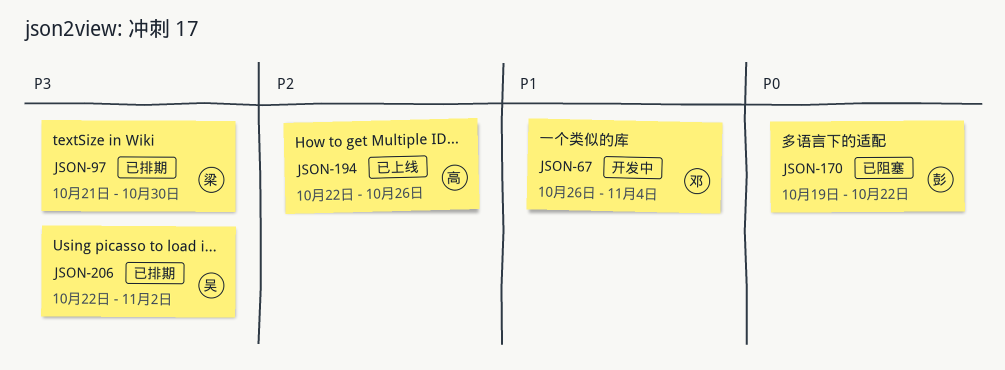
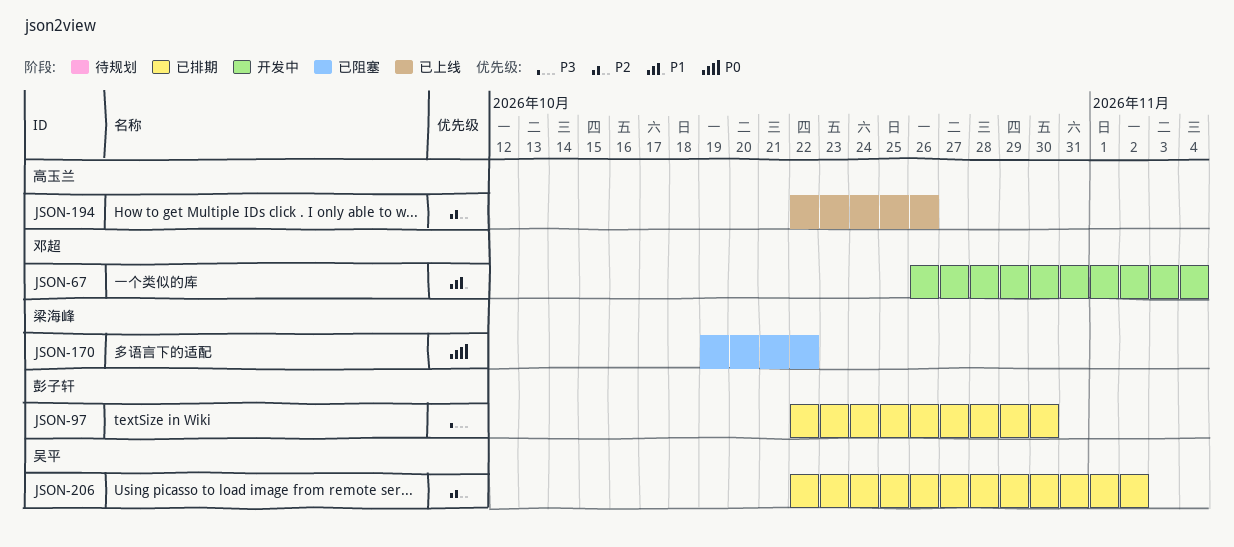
JSON-97, owner: 梁海峰 -> 彭子轩
JSON-97, start: Oct 21 -> Oct 22
JSON-170, owner: 彭子轩 -> 梁海峰
JSON-206, priority: P3 -> P2

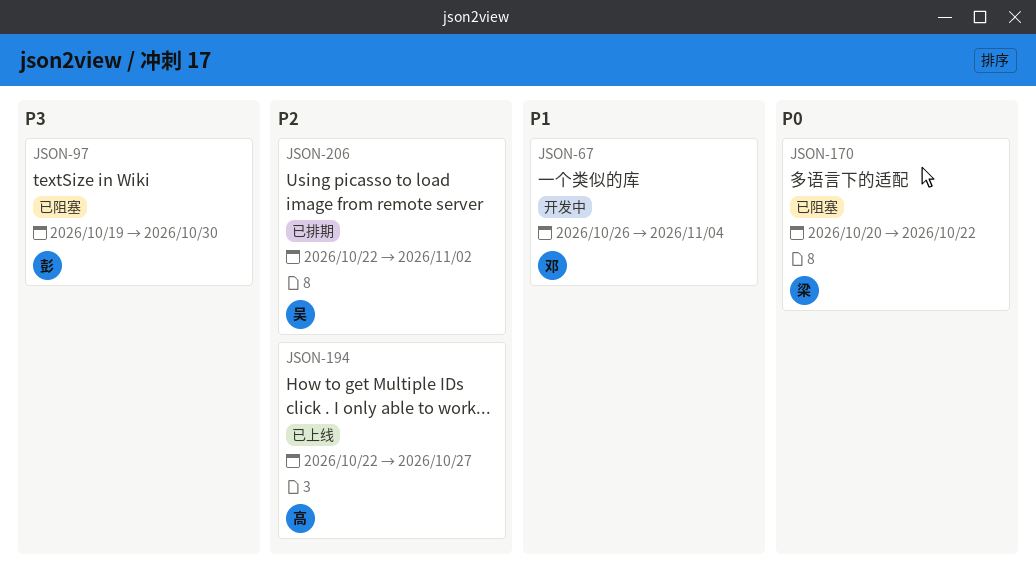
JSON-97, status: 已排期 -> 已阻塞
JSON-97, start: Oct 22 -> Oct 19
JSON-170, start: Oct 19 -> Oct 20
JSON-194, due: Oct 26 -> Oct 27

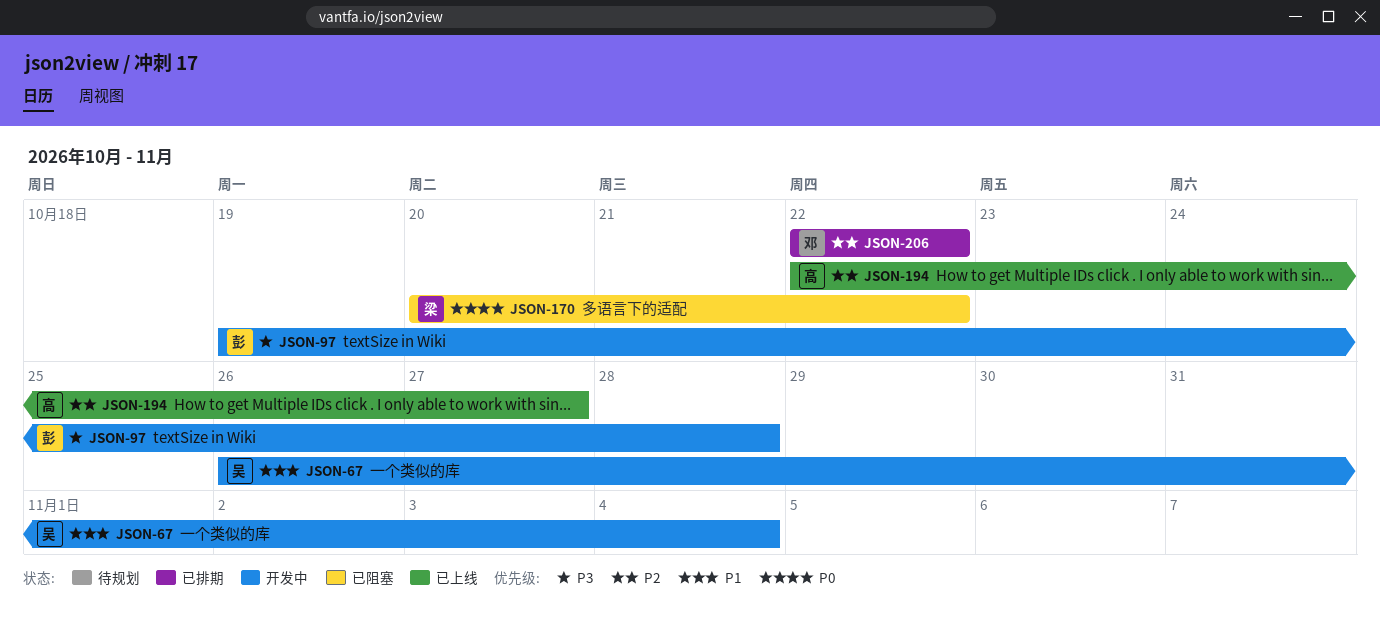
JSON-67, owner: 邓 -> 吴
JSON-97, status: 已阻塞 -> 开发中
JSON-97, due: Oct 30 -> Oct 28
JSON-206, owner: 吴 -> 邓
JSON-206, due: Nov 2 -> Oct 22

